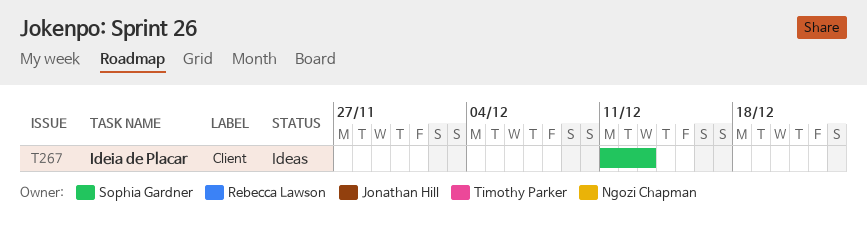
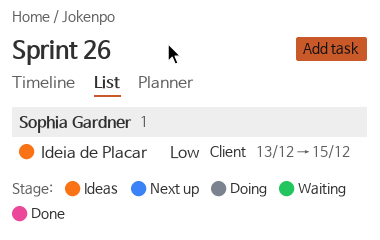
Ideia de Placar, start: Dec 11 -> Dec 13
Ideia de Placar, due: Dec 13 -> Dec 15

